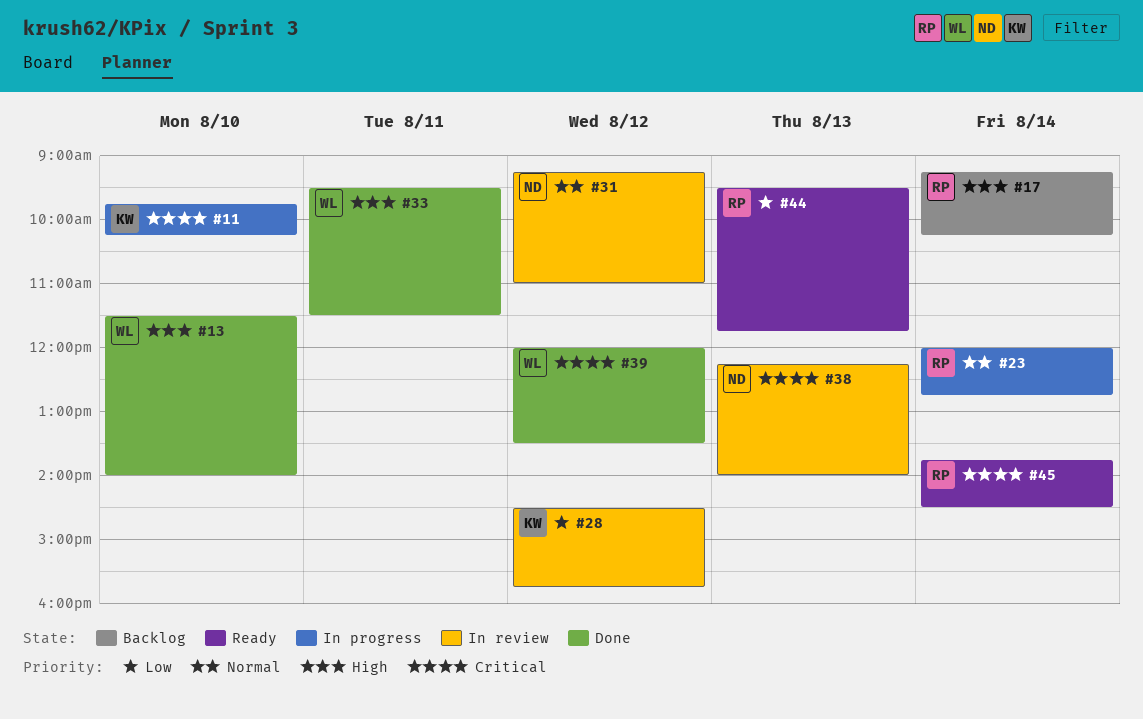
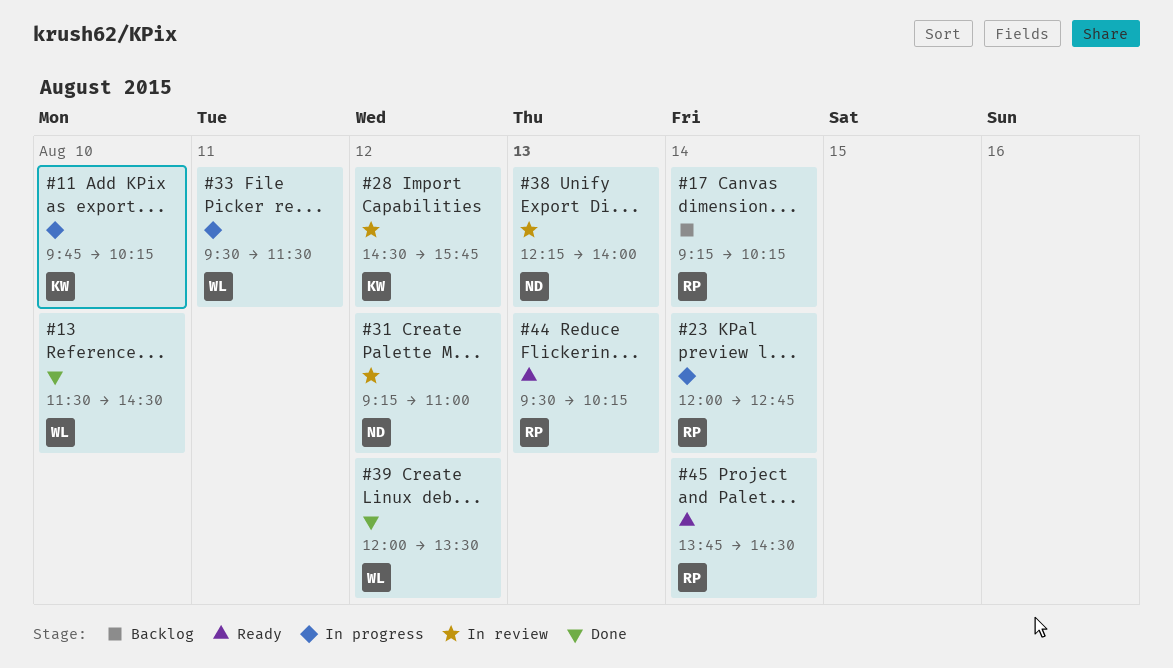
#13, ends: 14:00 -> 14:30
#33, status: Done -> In progress
#44, ends: 11:45 -> 10:15

